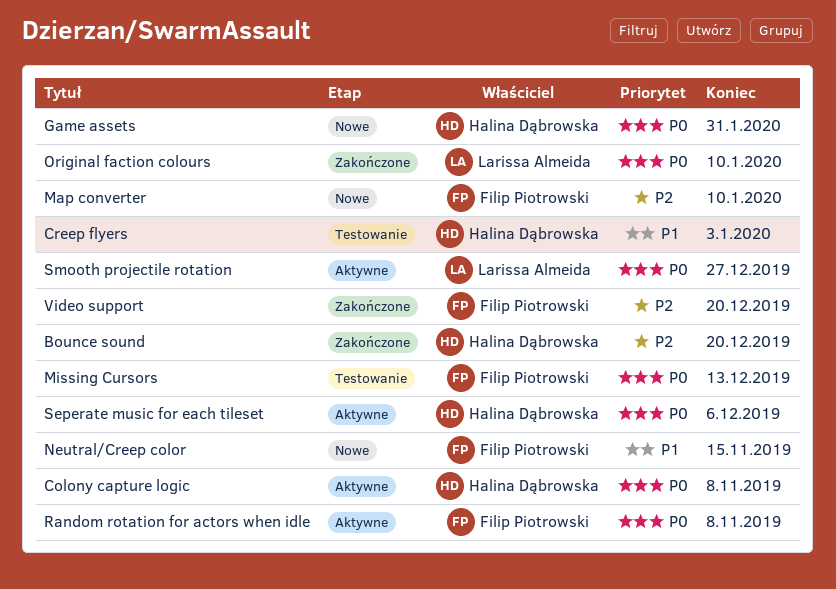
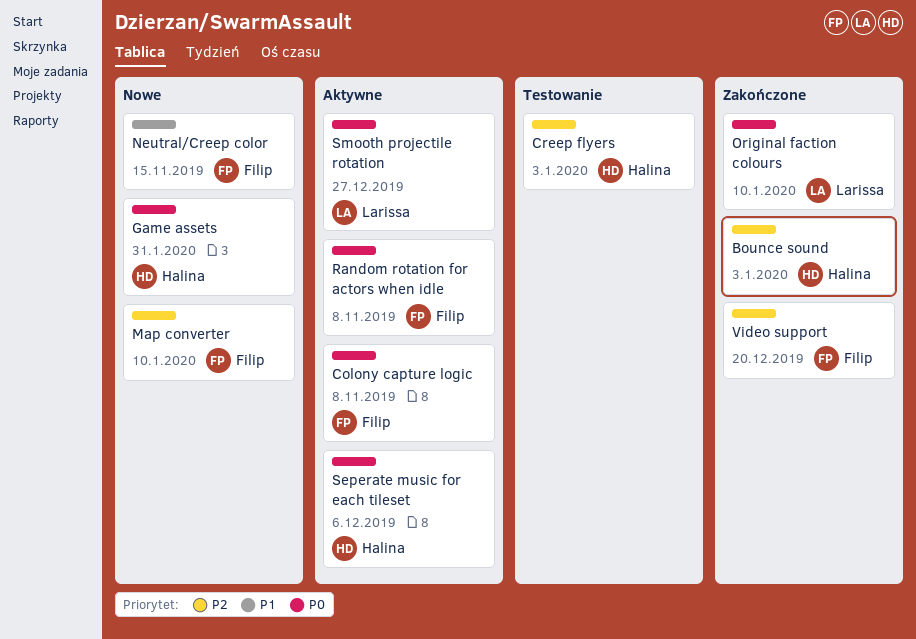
Bounce sound, due: Dec 20 -> Jan 3
Colony capture logic, owner: Halina Dąbrowska -> Filip Piotrowski
Creep flyers, priority: P1 -> P2
Missing Cursors: present -> none

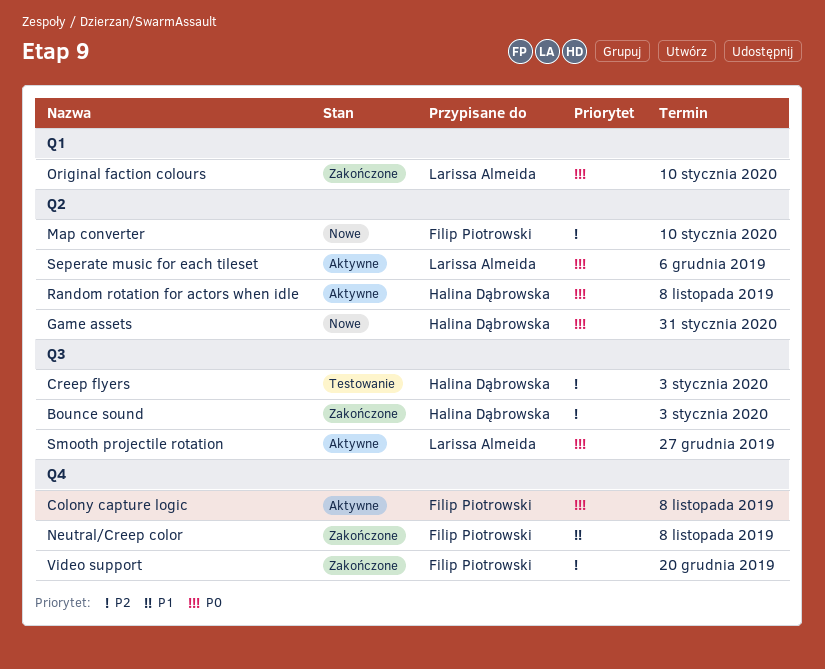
Neutral/Creep color, status: Nowe -> Zakończone
Neutral/Creep color, due: Nov 15 -> Nov 8
Random rotation for actors when idle, owner: Filip Piotrowski -> Halina Dąbrowska
Seperate music for each tileset, owner: Halina Dąbrowska -> Larissa Almeida

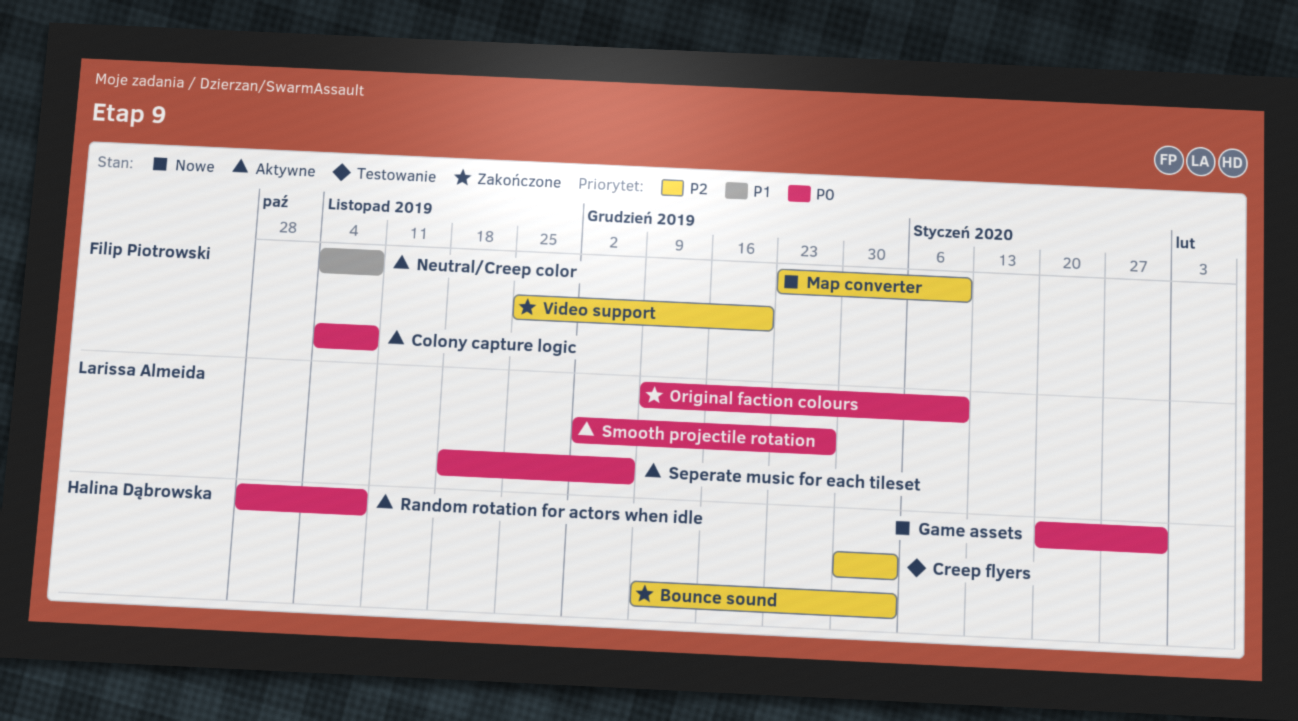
Neutral/Creep color, status: Zakończone -> Aktywne

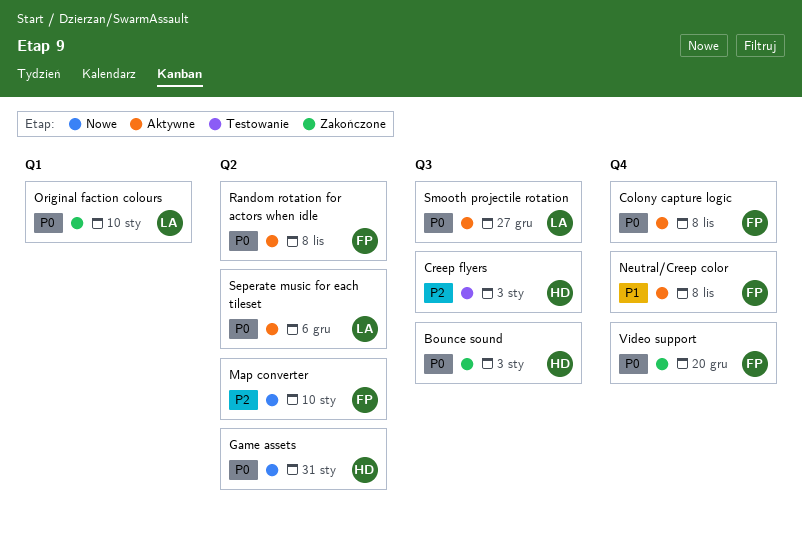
Bounce sound, priority: P2 -> P0
Random rotation for actors when idle, owner: Halina Dąbrowska -> Filip Piotrowski
Video support, priority: P2 -> P0

